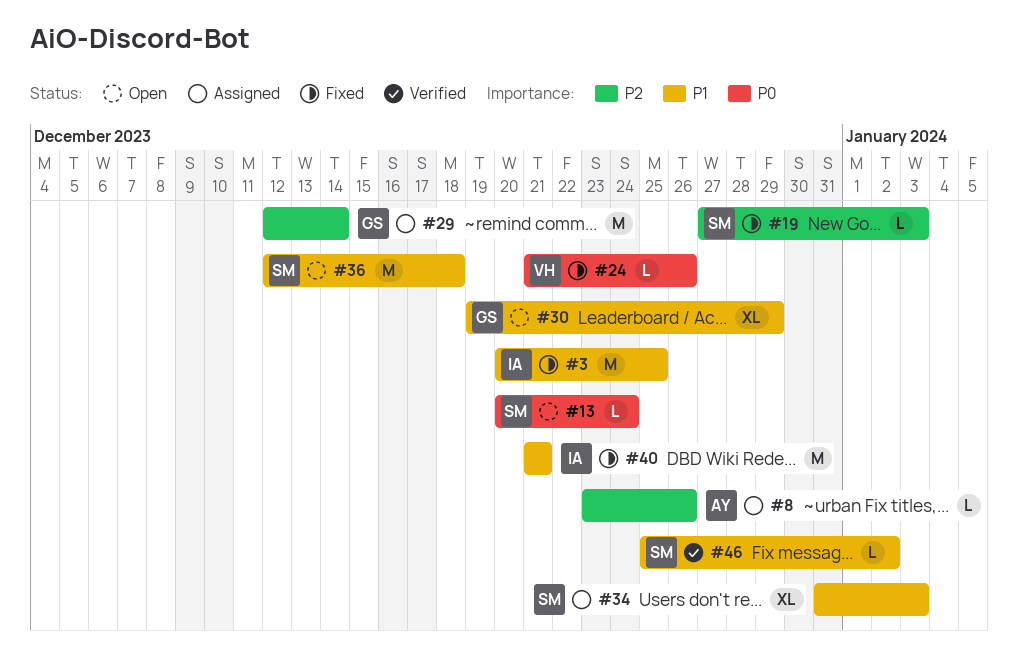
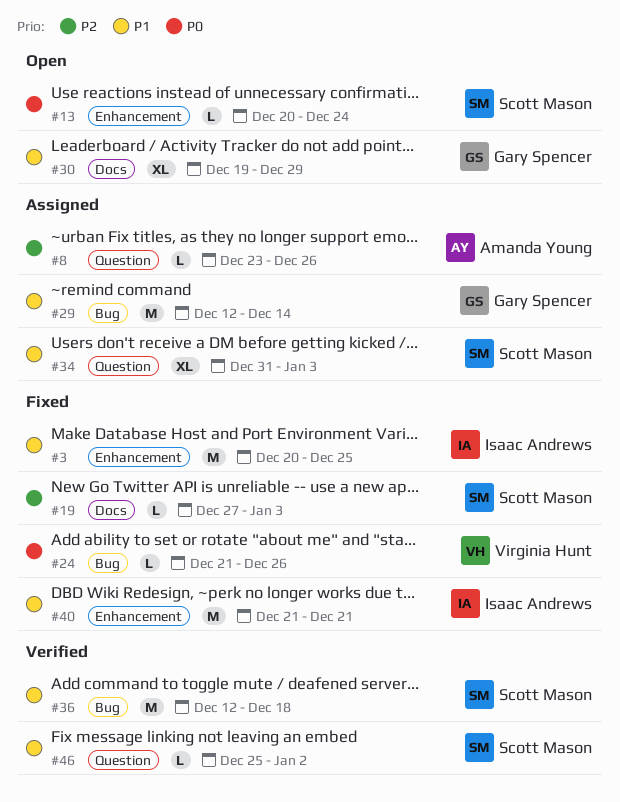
#29, priority: P2 -> P1
#36, status: Open -> Verified

